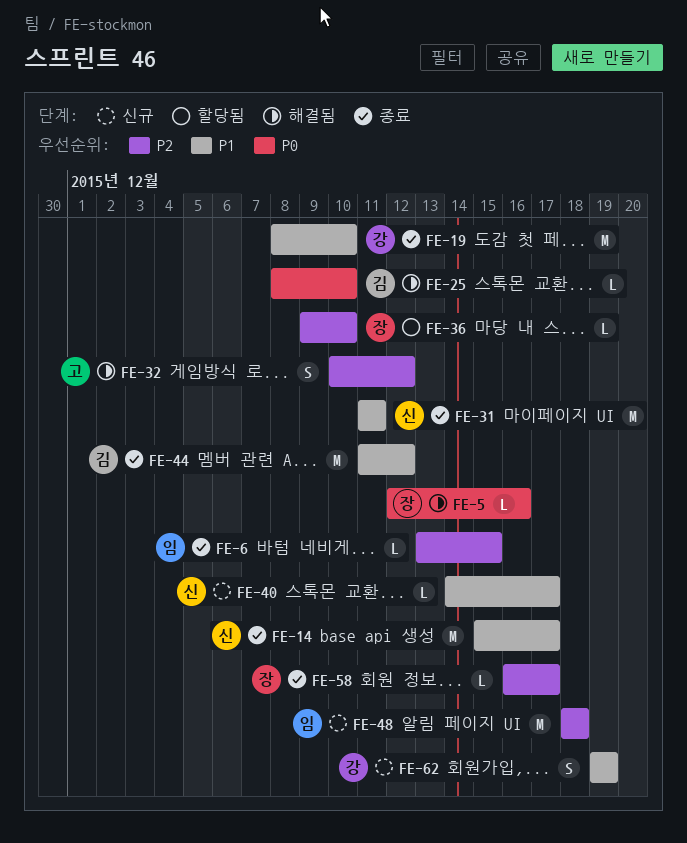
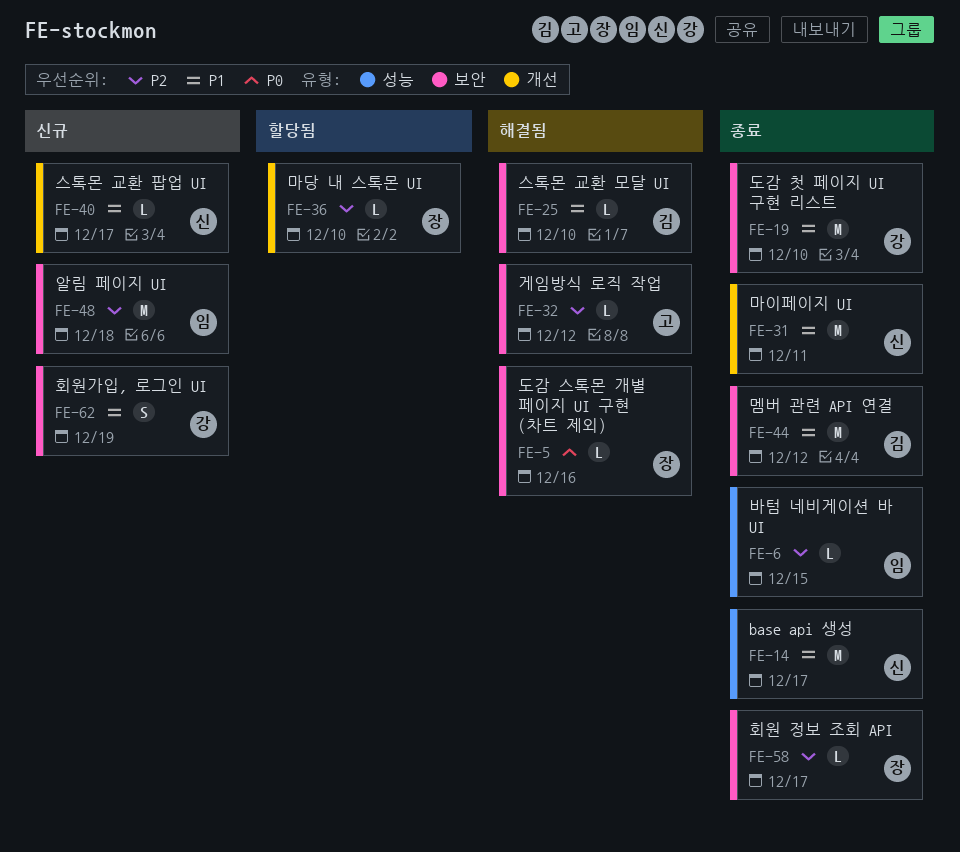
FE-25, priority: P0 -> P1
FE-32, estimate: S -> L

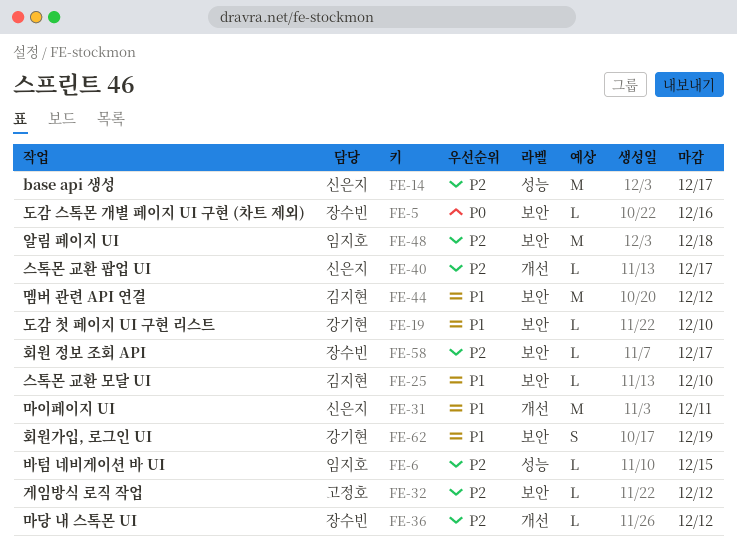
FE-14, priority: P1 -> P2
FE-19, estimate: M -> L
FE-36, due: Dec 10 -> Dec 12
FE-40, priority: P1 -> P2

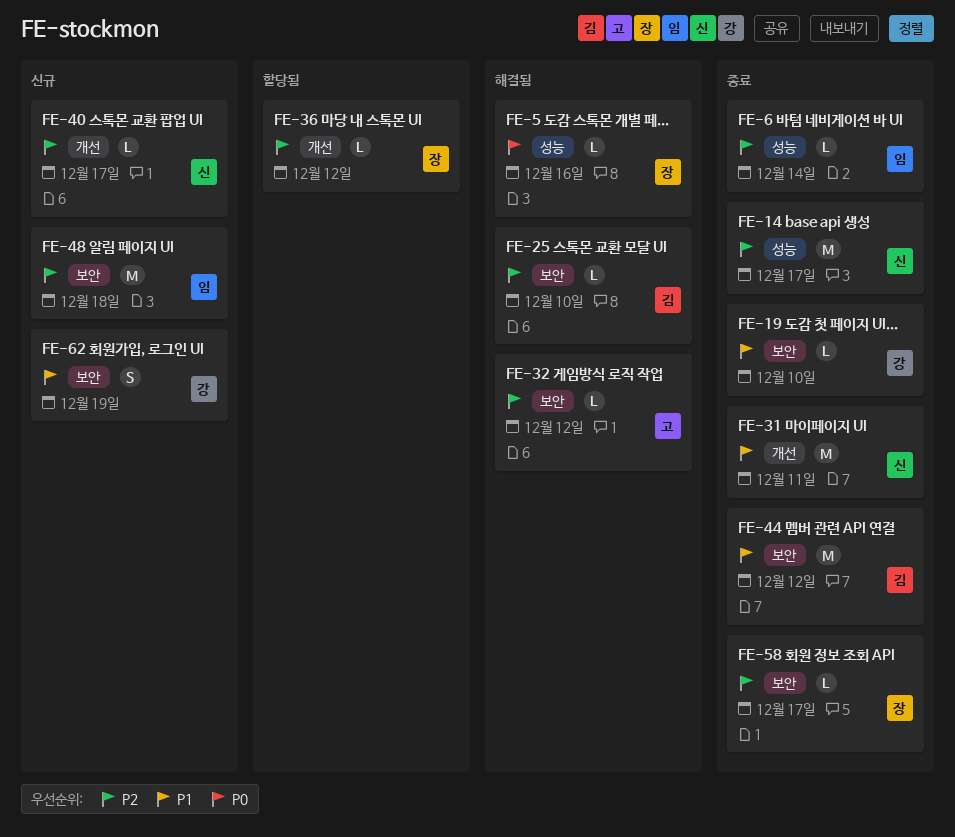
FE-5, label: 보안 -> 성능
FE-6, due: Dec 15 -> Dec 14
FE-25, priority: P1 -> P2

